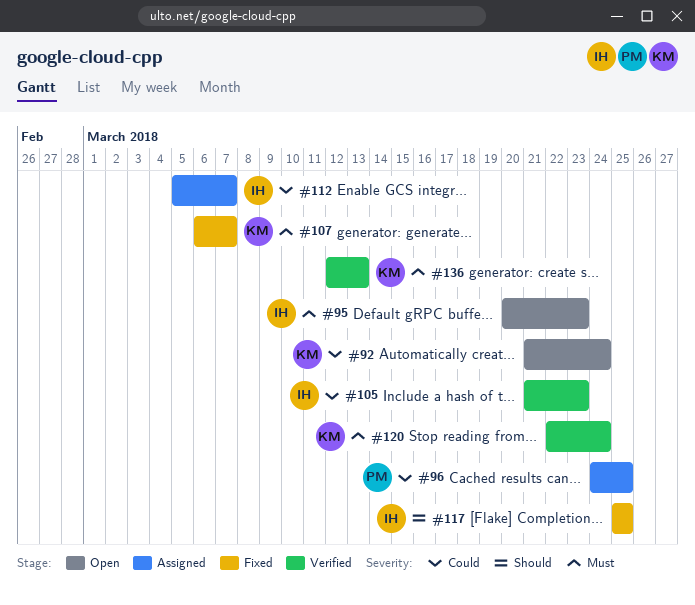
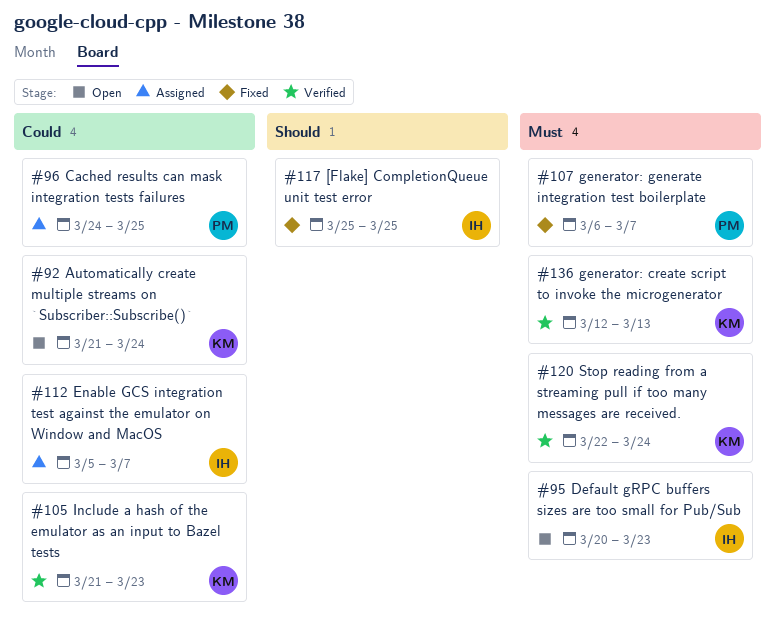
#105, owner: IH -> KM
#107, owner: KM -> PM

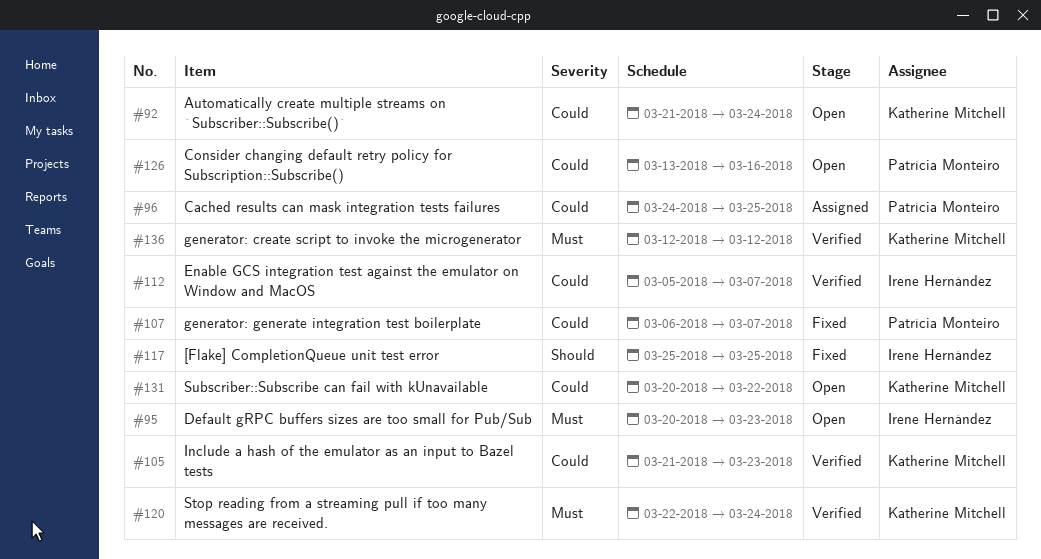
#107, priority: Must -> Could
#112, status: Assigned -> Verified
#126: none -> present
#131: none -> present
#136, due: Mar 13 -> Mar 12

